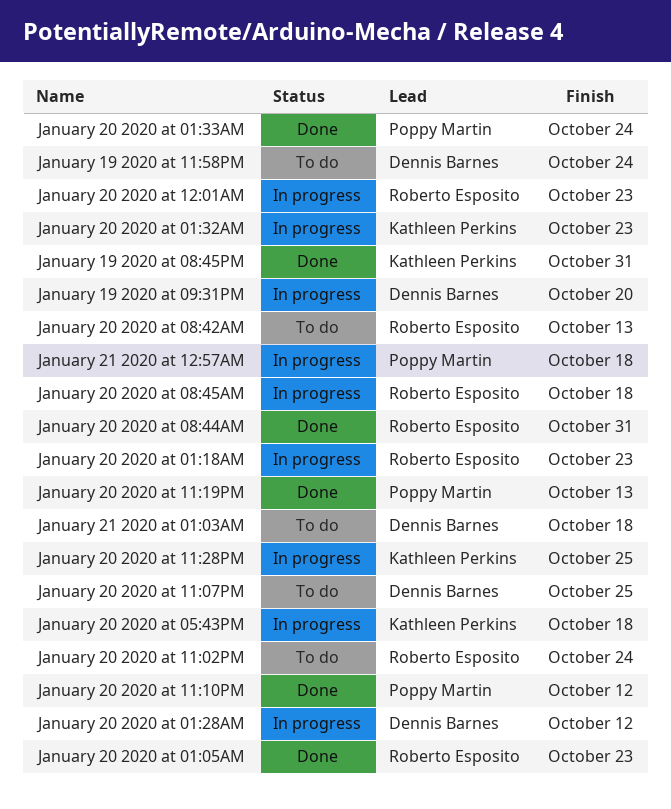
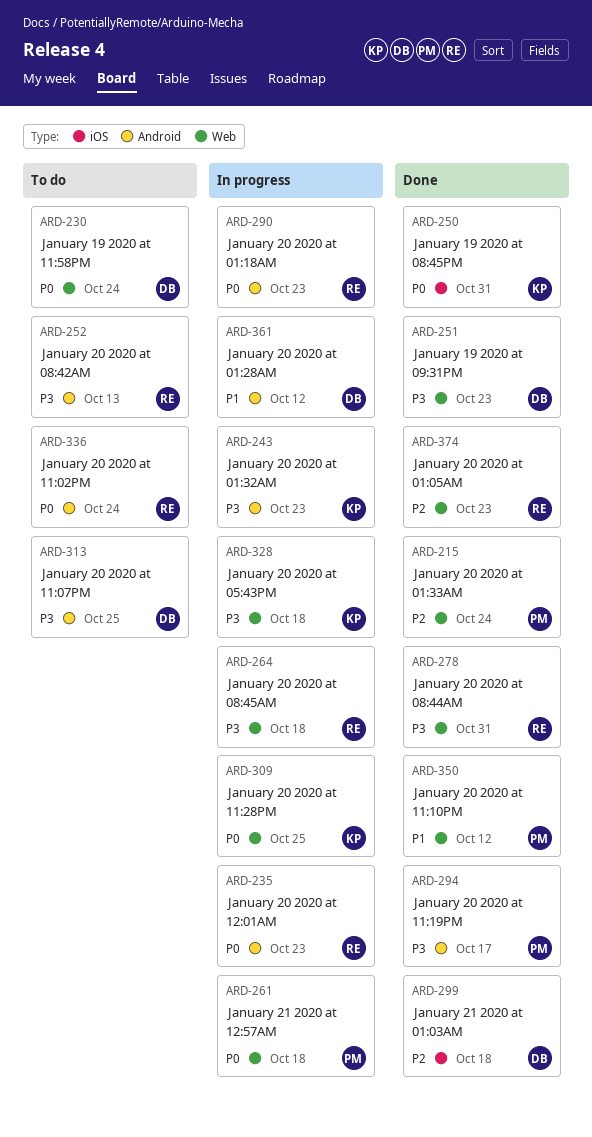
January 19 2020 at 09:31PM, status: In progress -> Done
January 19 2020 at 09:31PM, due: Oct 20 -> Oct 23
January 20 2020 at 11:19PM, due: Oct 13 -> Oct 17
January 21 2020 at 01:03AM, status: To do -> Done

